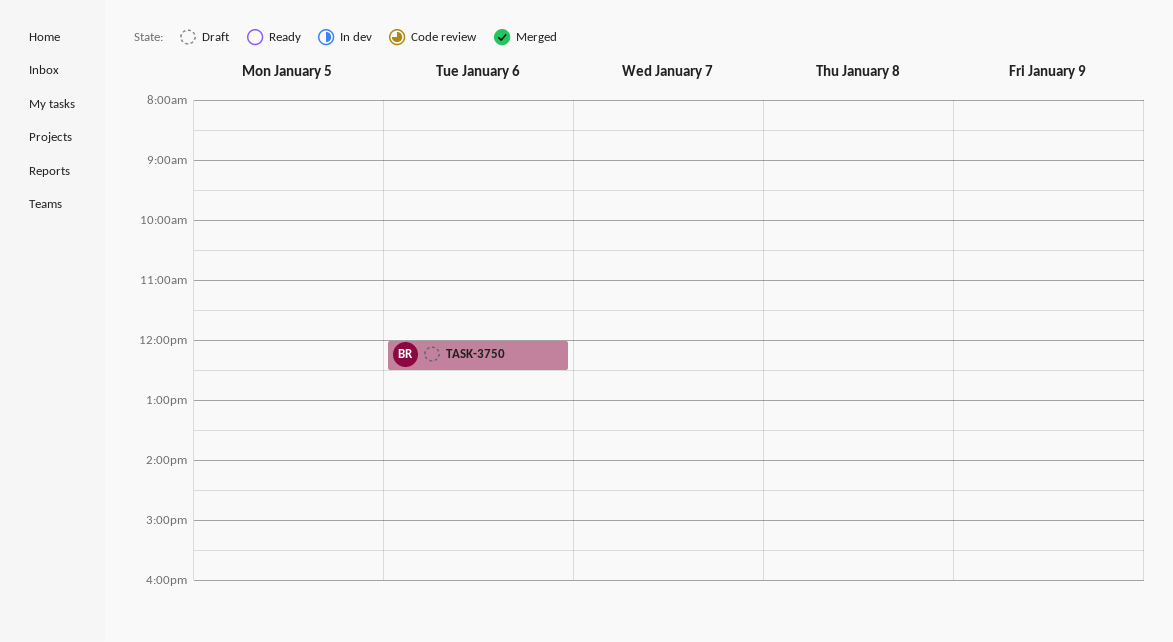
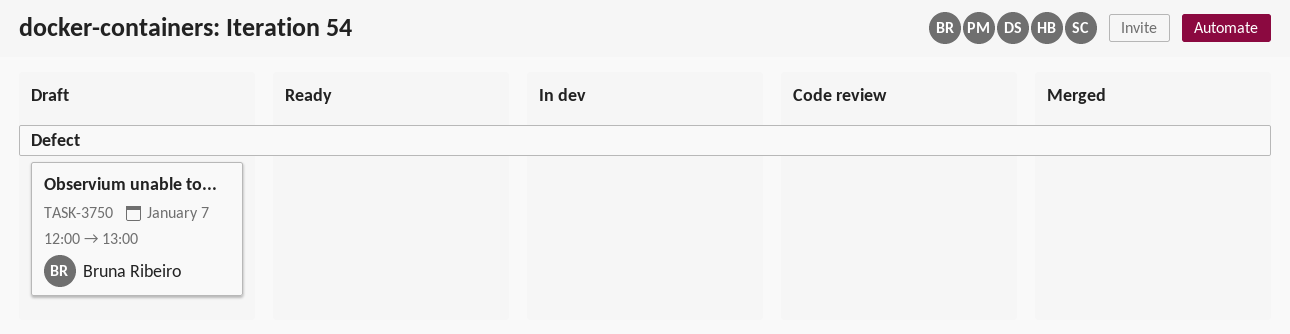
TASK-3750, day: Jan 6 -> Jan 7
TASK-3750, ends: 12:30 -> 13:00

